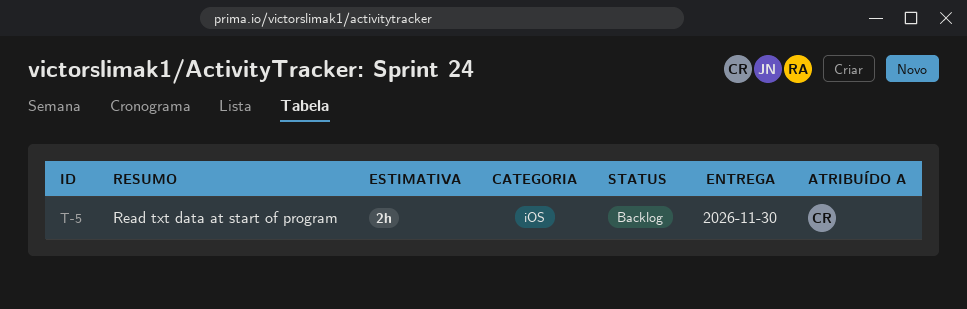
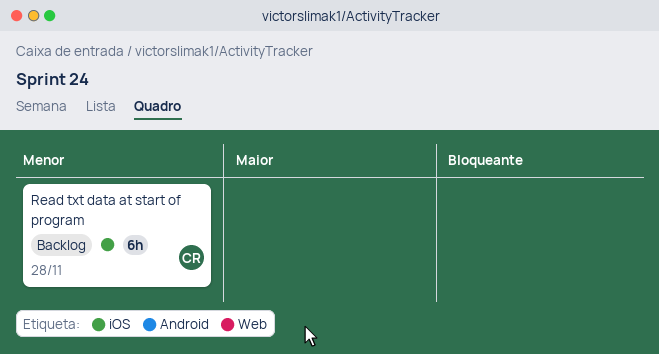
Read txt data at start of program, estimate: 2h -> 6h
Read txt data at start of program, due: Nov 30 -> Nov 28

